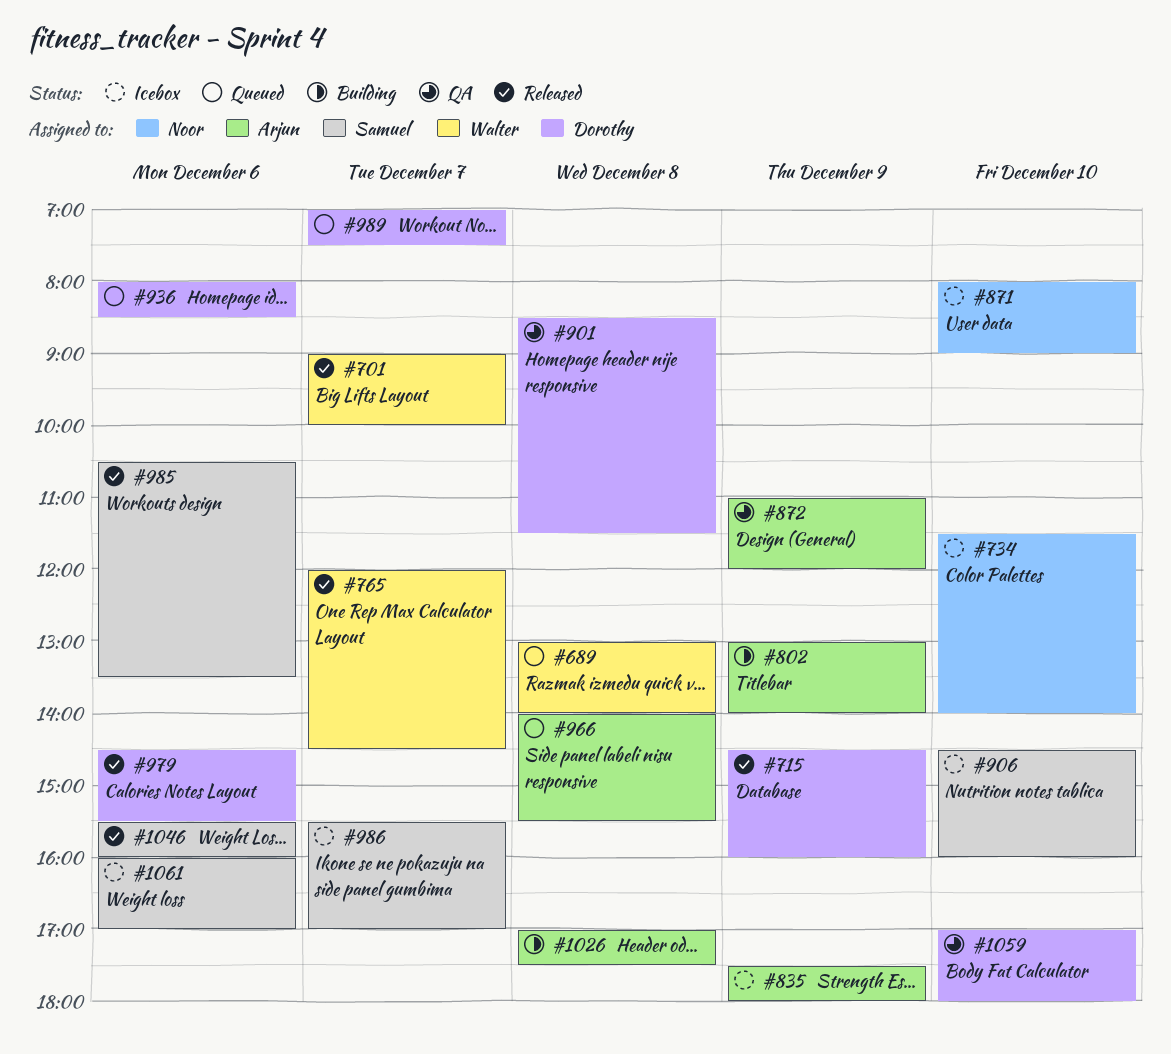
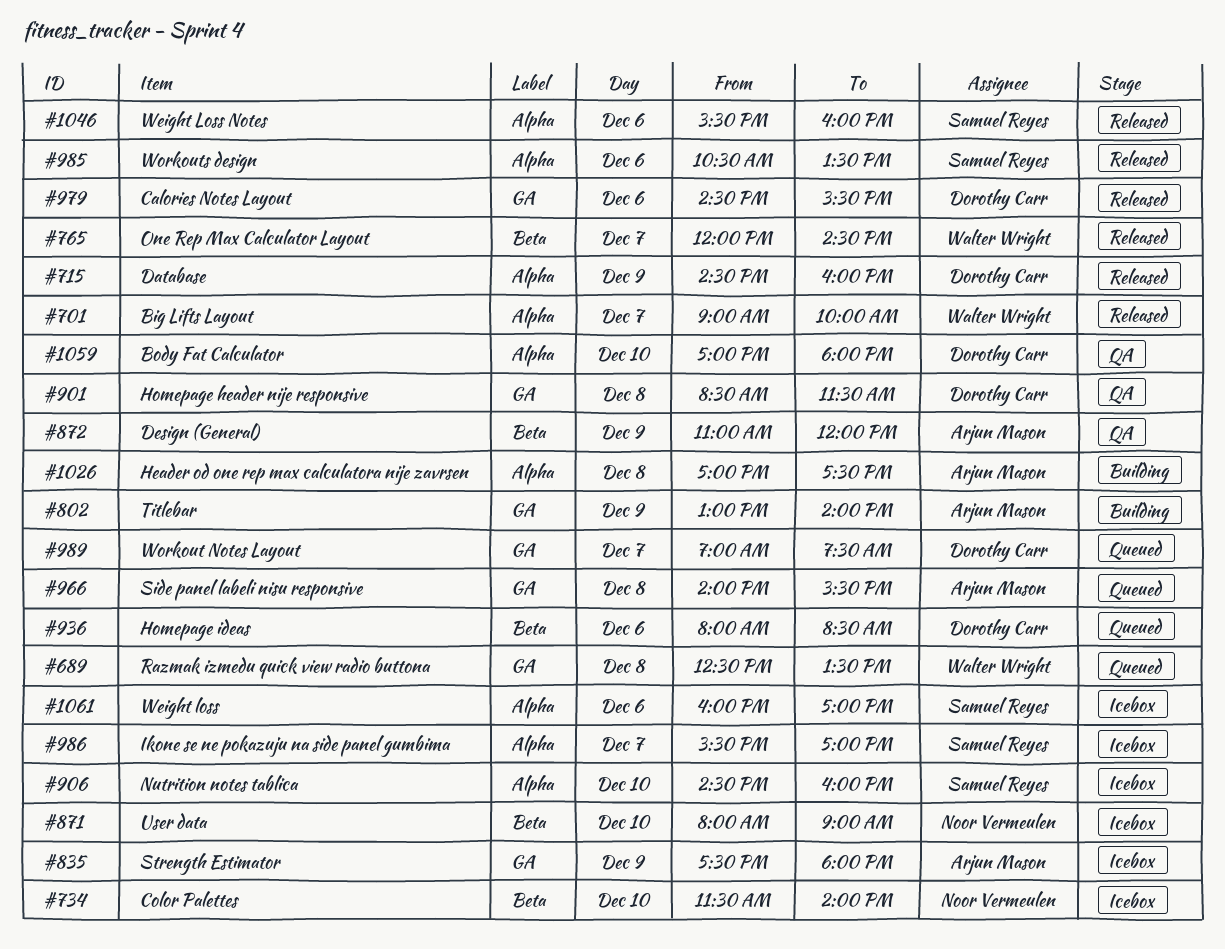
#689, begins: 13:00 -> 12:30
#689, ends: 14:00 -> 13:30

